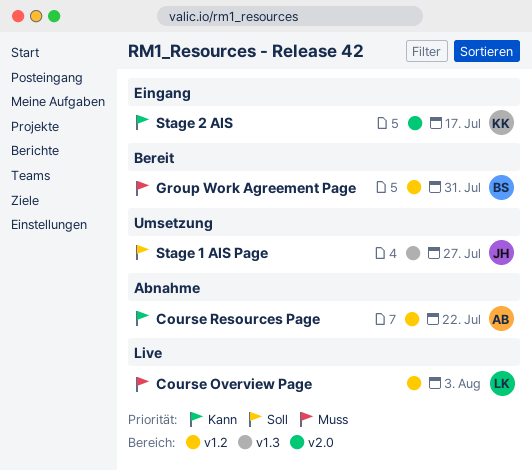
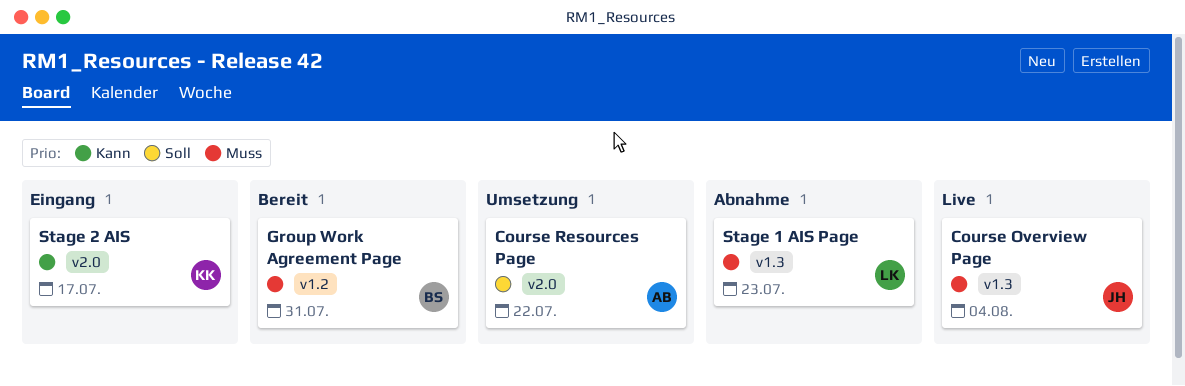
Course Overview Page, owner: LK -> JH
Course Overview Page, label: v1.2 -> v1.3
Course Overview Page, due: Aug 3 -> Aug 4
Course Resources Page, status: Abnahme -> Umsetzung
Course Resources Page, priority: Kann -> Soll
Course Resources Page, label: v1.2 -> v2.0
Stage 1 AIS Page, status: Umsetzung -> Abnahme
Stage 1 AIS Page, owner: JH -> LK
Stage 1 AIS Page, priority: Soll -> Muss
Stage 1 AIS Page, due: Jul 27 -> Jul 23

